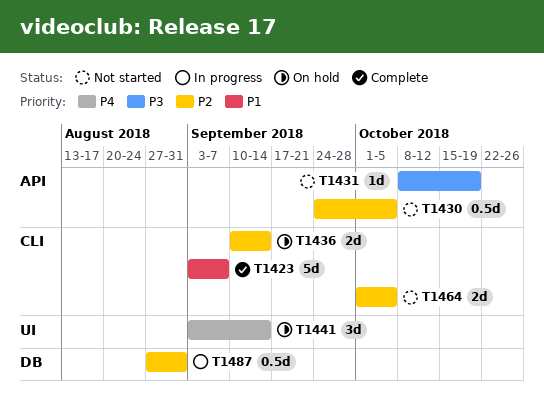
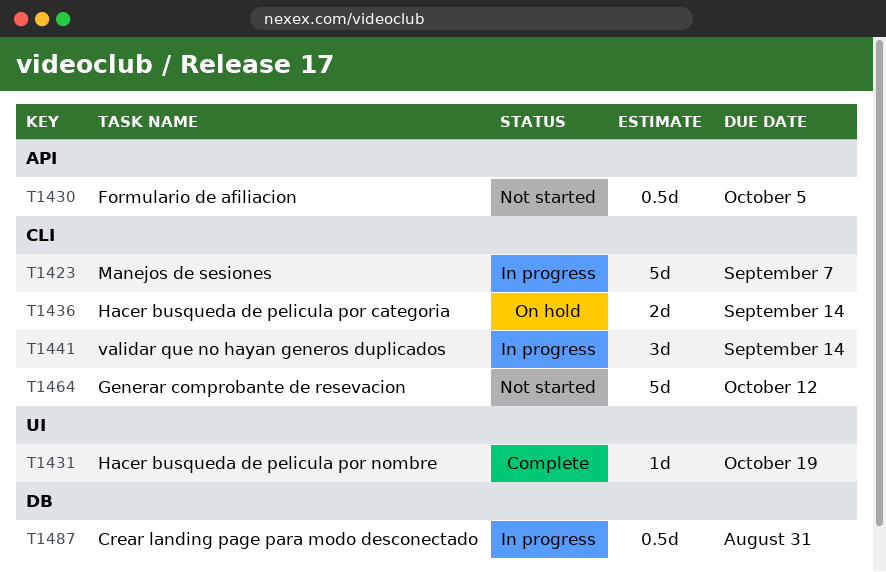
T1423, status: Complete -> In progress
T1431, status: Not started -> Complete
T1431, label: API -> UI
T1441, status: On hold -> In progress
T1441, label: UI -> CLI
T1464, estimate: 2d -> 5d
T1464, due: Oct 5 -> Oct 12

